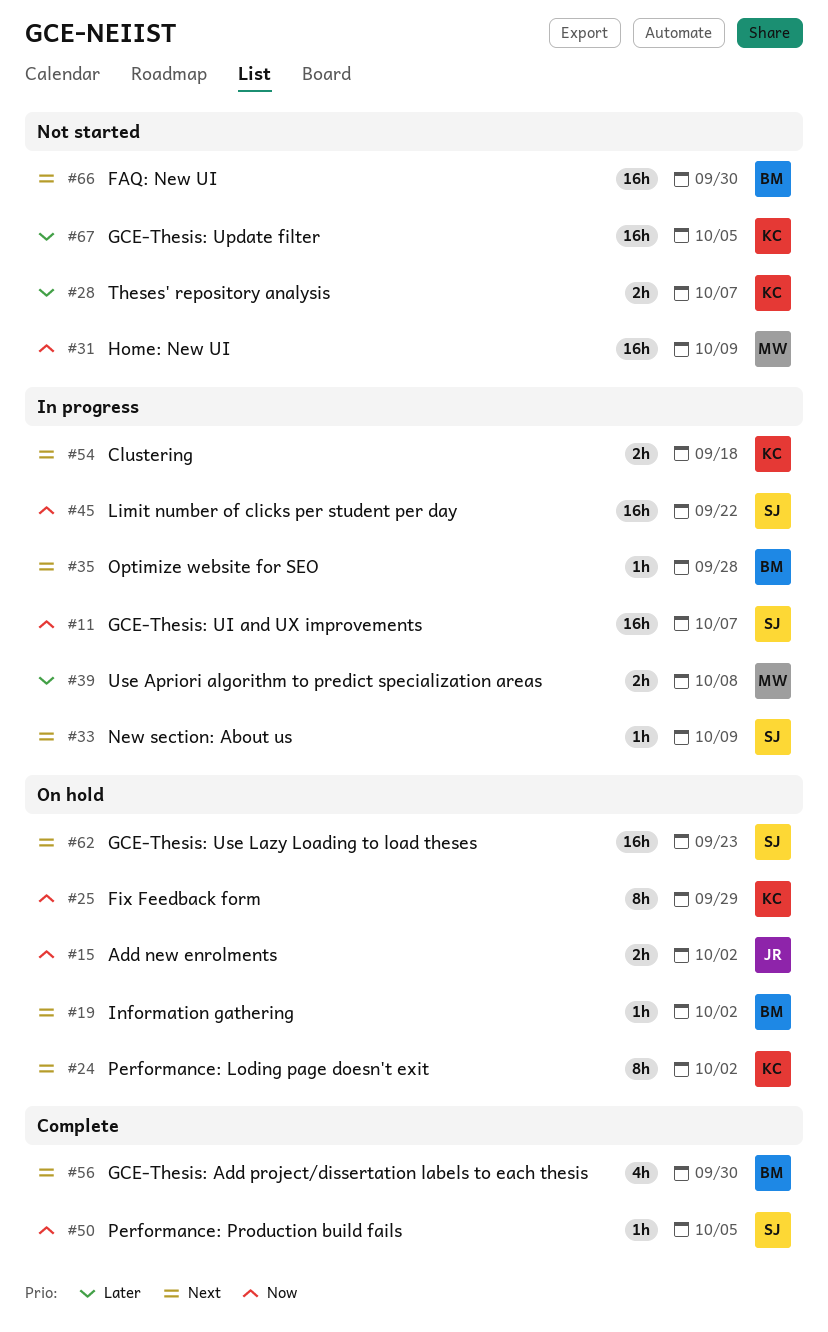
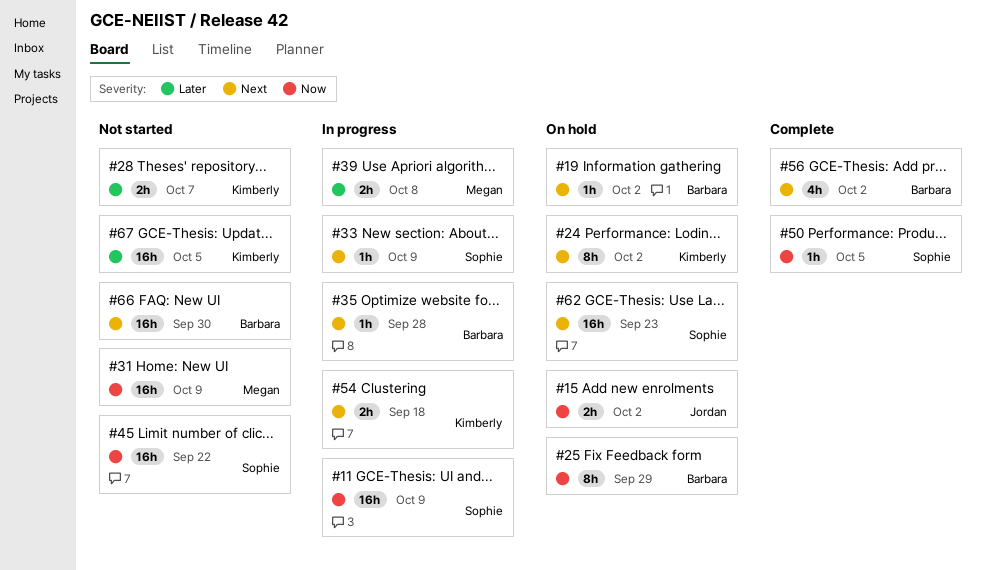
#11, due: Oct 7 -> Oct 9
#25, owner: Kimberly -> Barbara
#45, status: In progress -> Not started
#56, due: Sep 30 -> Oct 2

